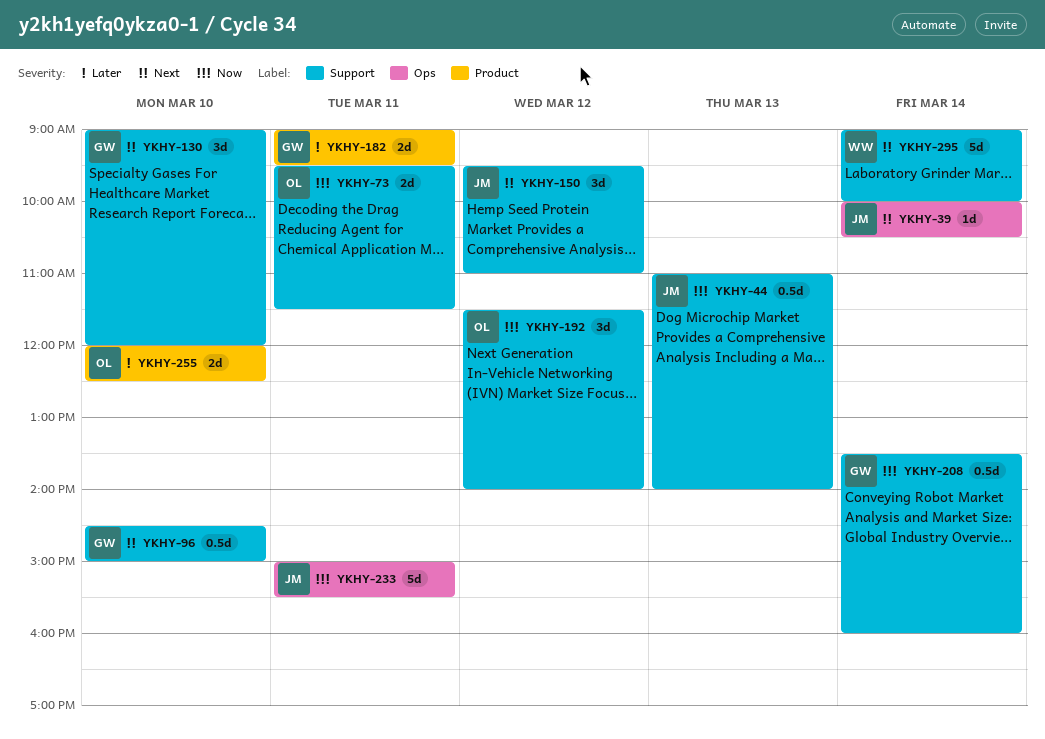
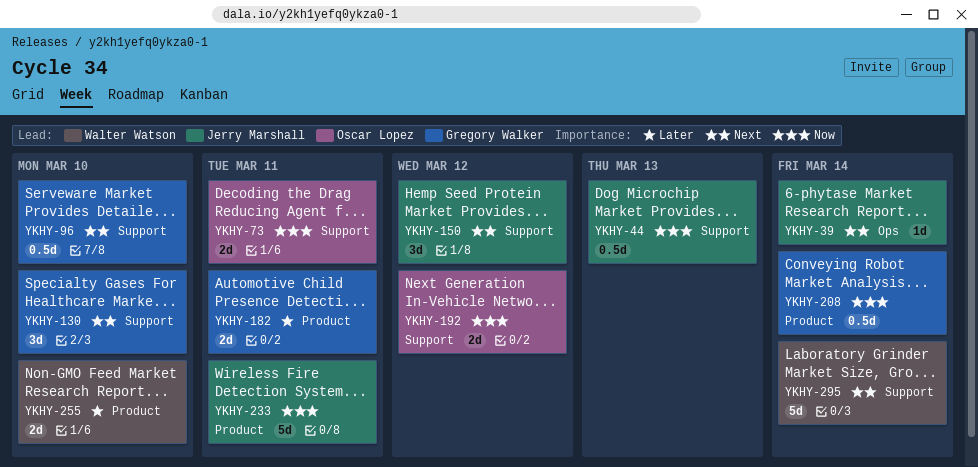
YKHY-192, estimate: 3d -> 2d
YKHY-208, label: Support -> Product
YKHY-233, label: Ops -> Product
YKHY-255, owner: Oscar Lopez -> Walter Watson

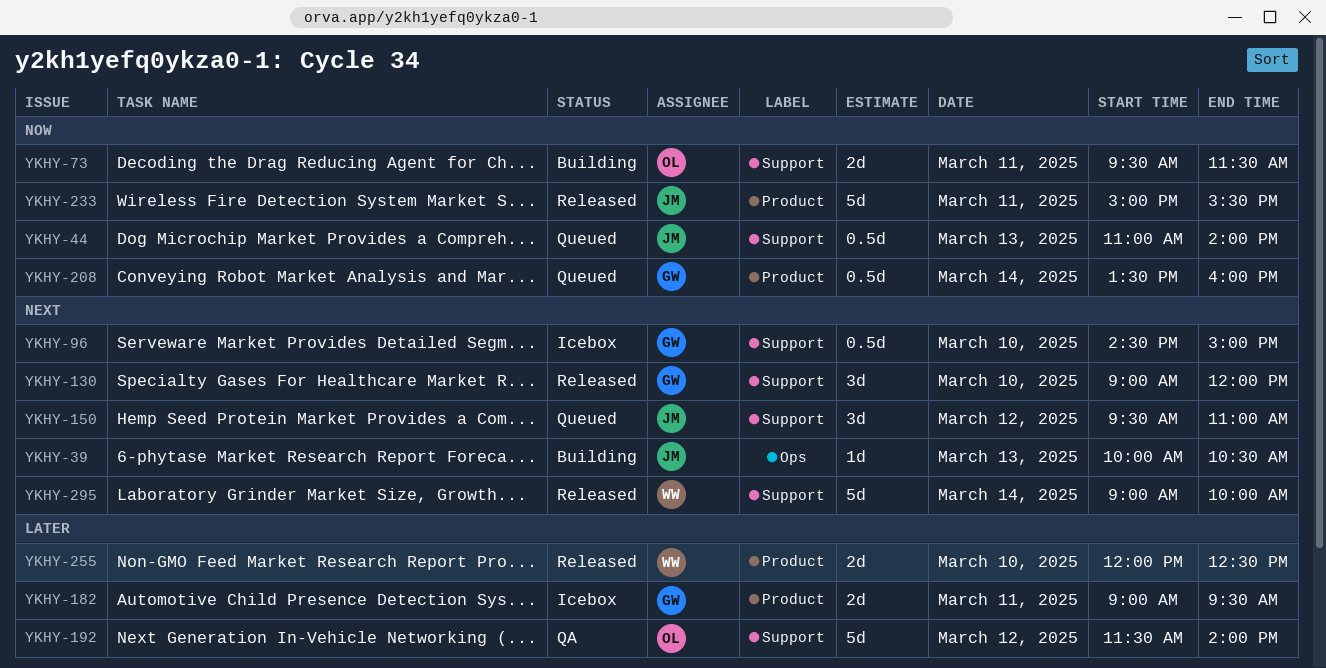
YKHY-39, day: Mar 14 -> Mar 13
YKHY-192, priority: Now -> Later
YKHY-192, estimate: 2d -> 5d

